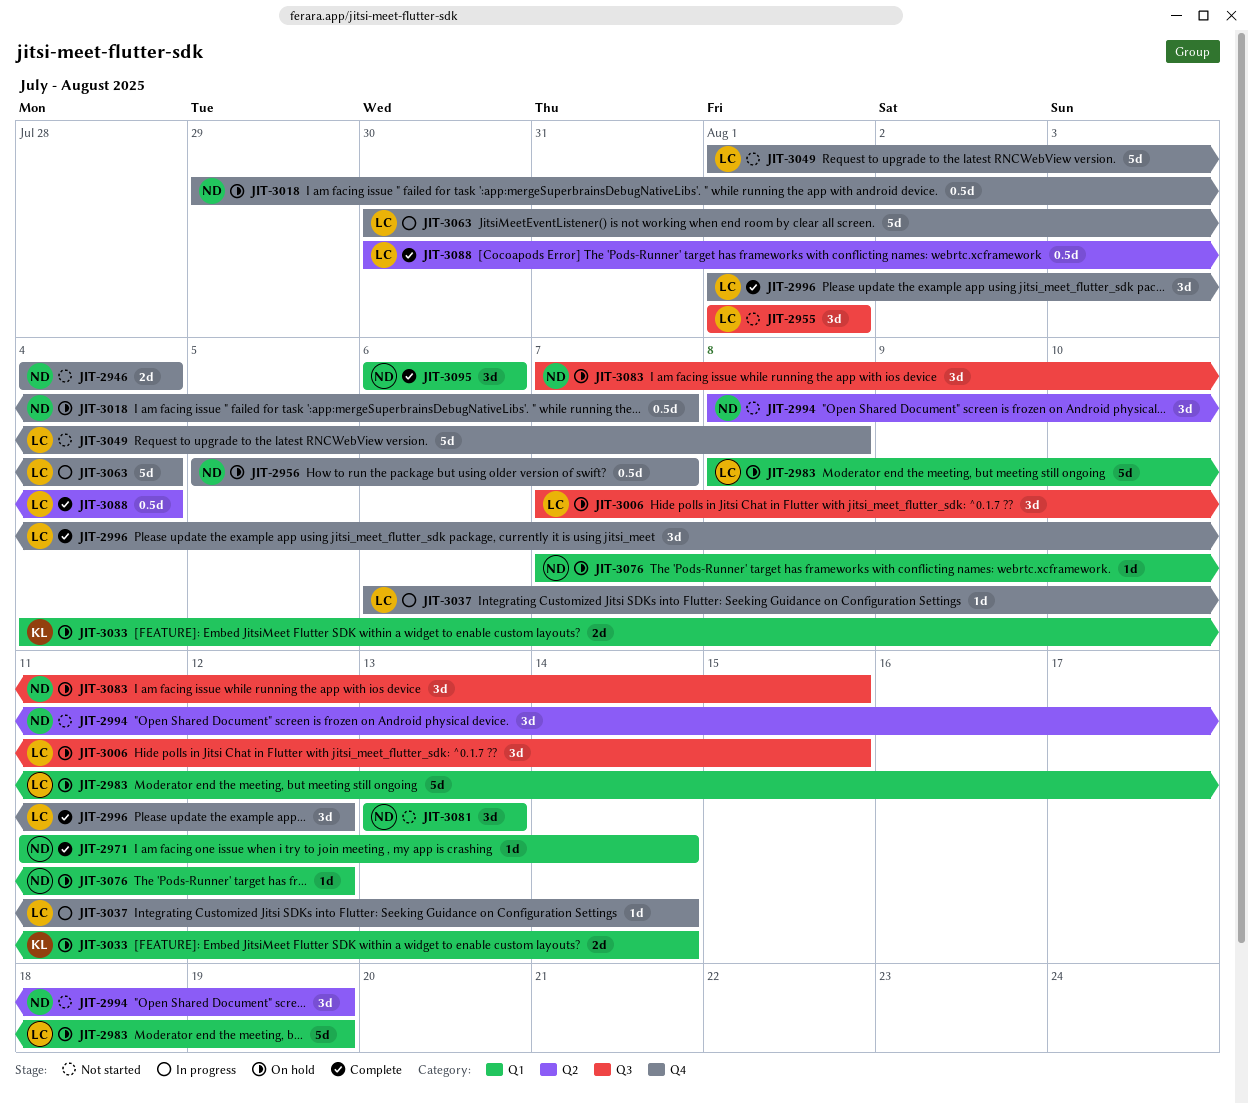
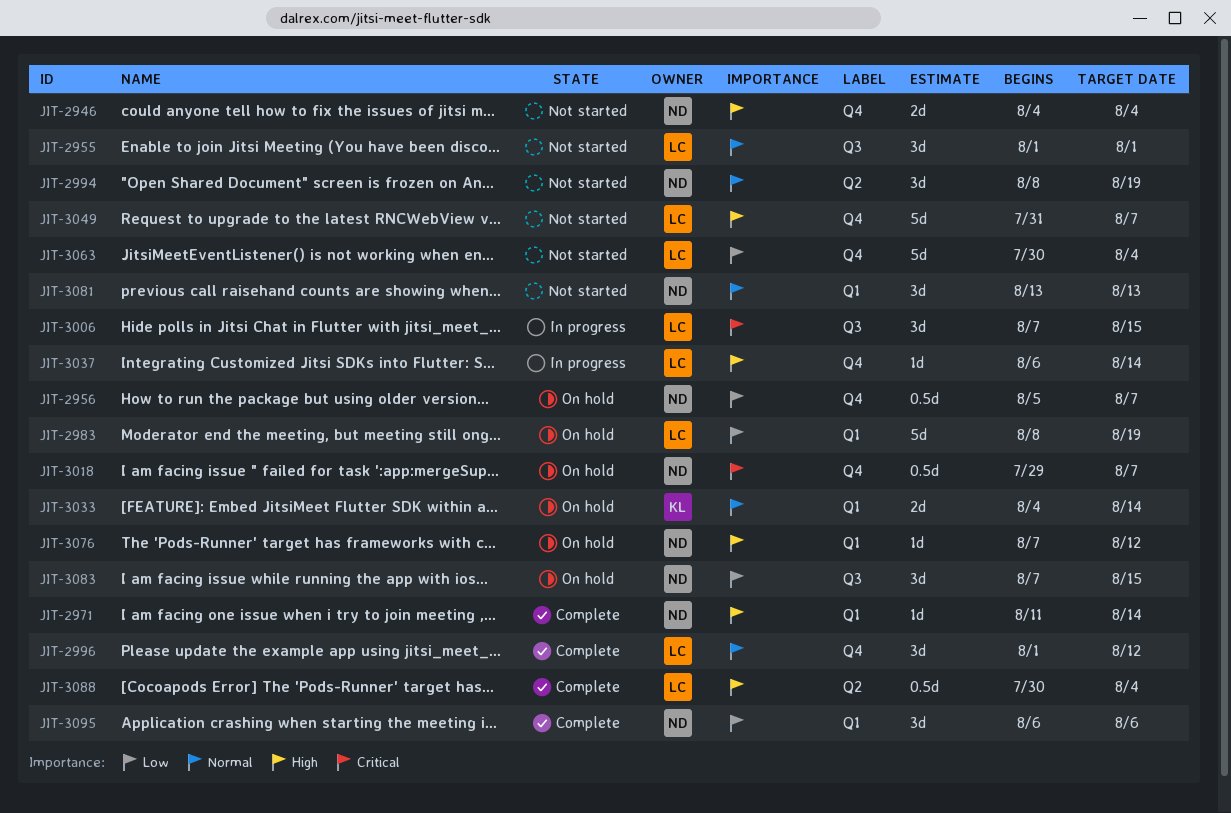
JIT-3006, status: On hold -> In progress
JIT-3049, start: Aug 1 -> Jul 31
JIT-3049, due: Aug 8 -> Aug 7
JIT-3063, status: In progress -> Not started

